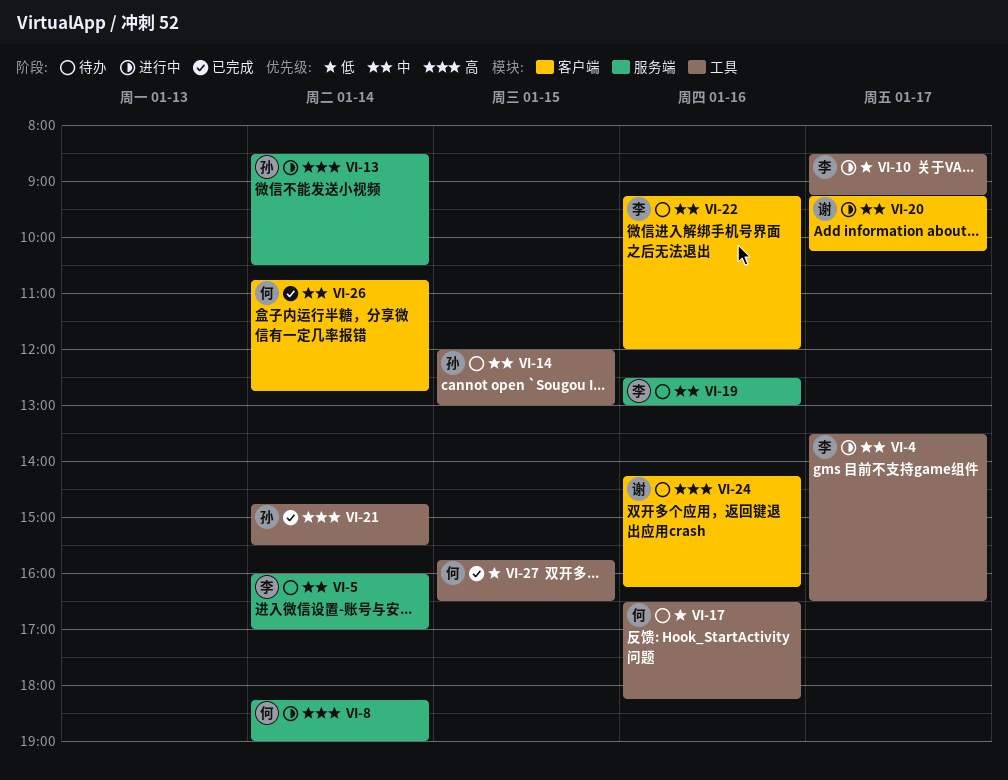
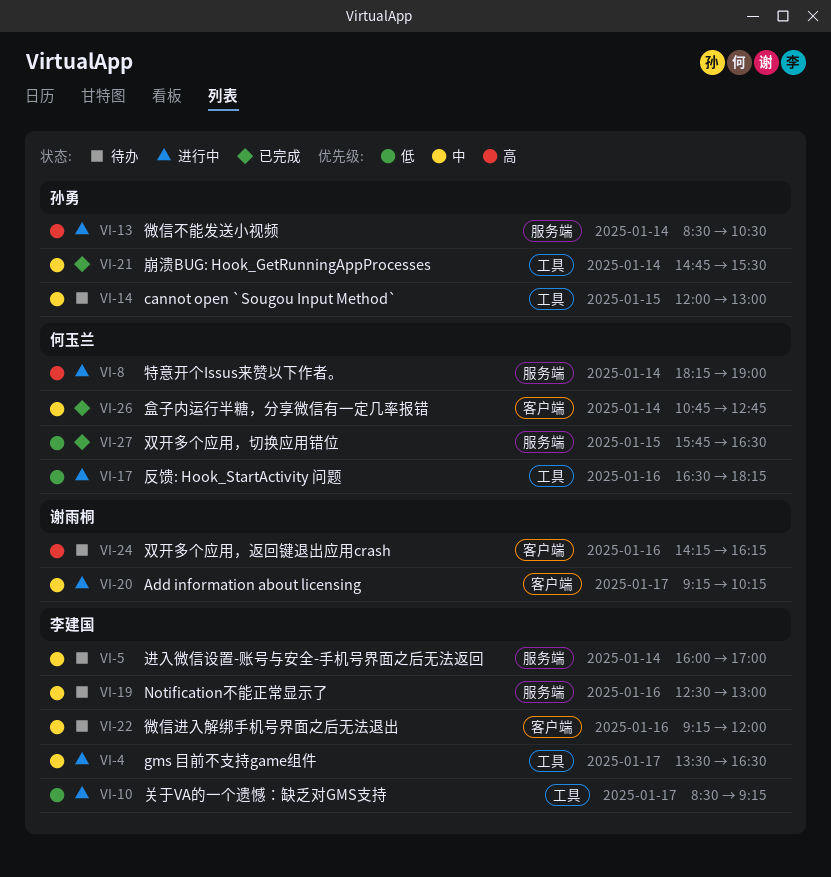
VI-17, status: 待办 -> 进行中
VI-21, priority: 高 -> 中
VI-27, label: 工具 -> 服务端

